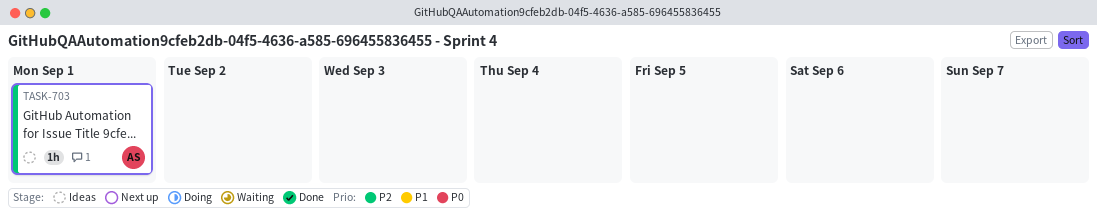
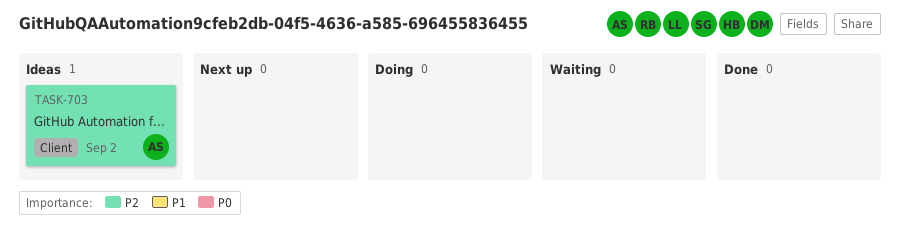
TASK-703, due: Sep 1 -> Sep 2

